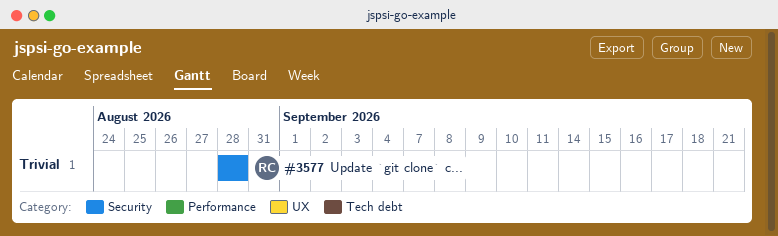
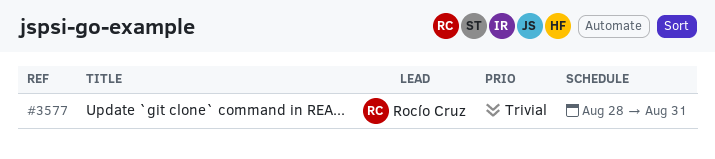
#3577, due: Aug 28 -> Aug 31

